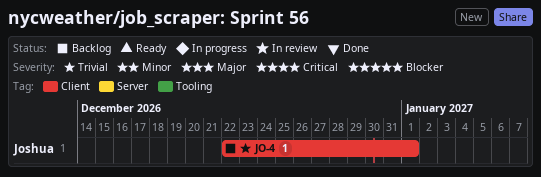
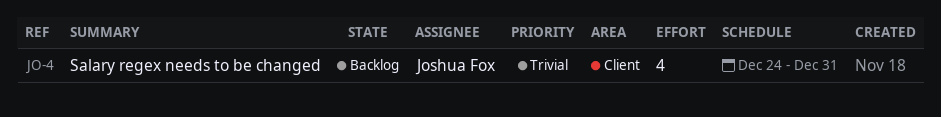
JO-4, estimate: 1 -> 4
JO-4, start: Dec 22 -> Dec 24
JO-4, due: Jan 1 -> Dec 31

